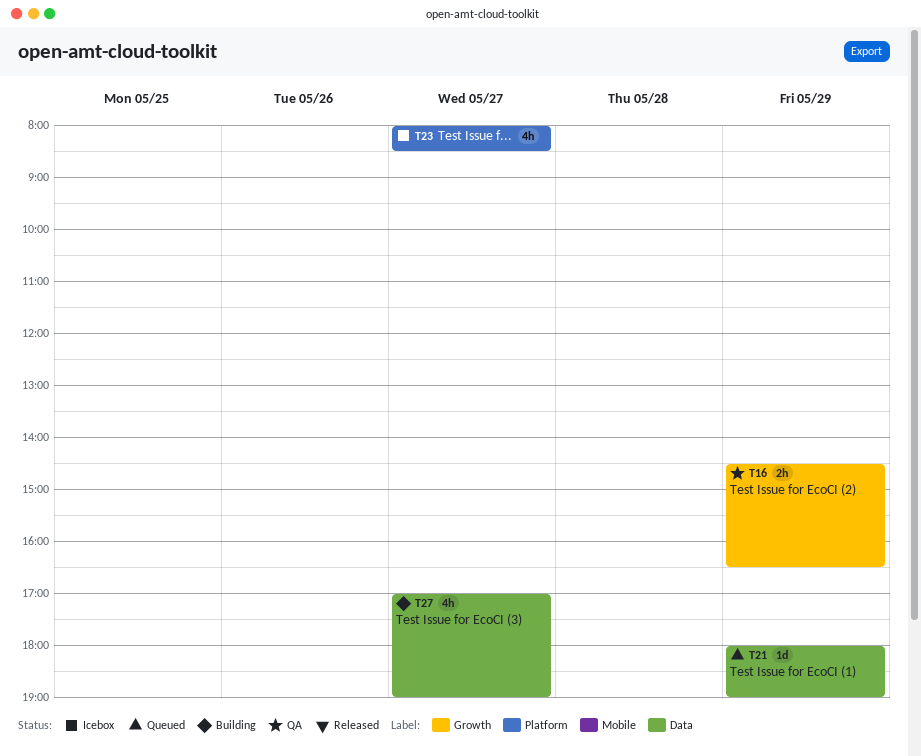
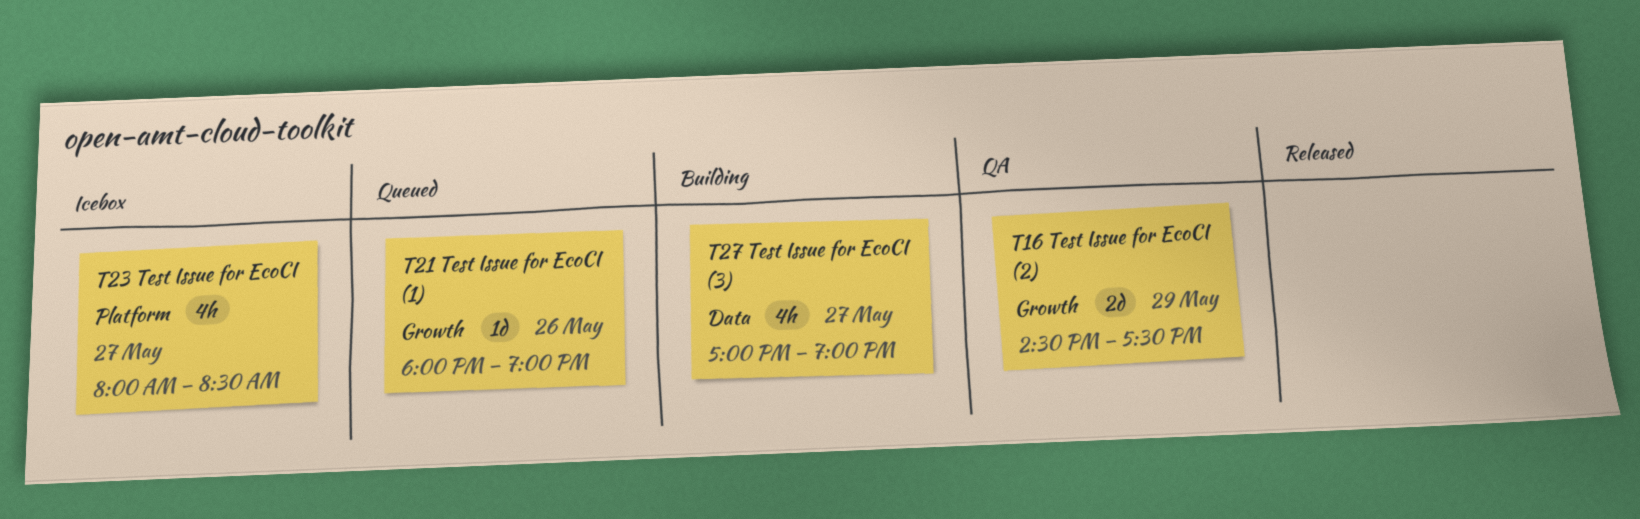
T16, estimate: 2h -> 2d
T16, ends: 16:30 -> 17:30
T21, label: Data -> Growth
T21, day: May 29 -> May 26

